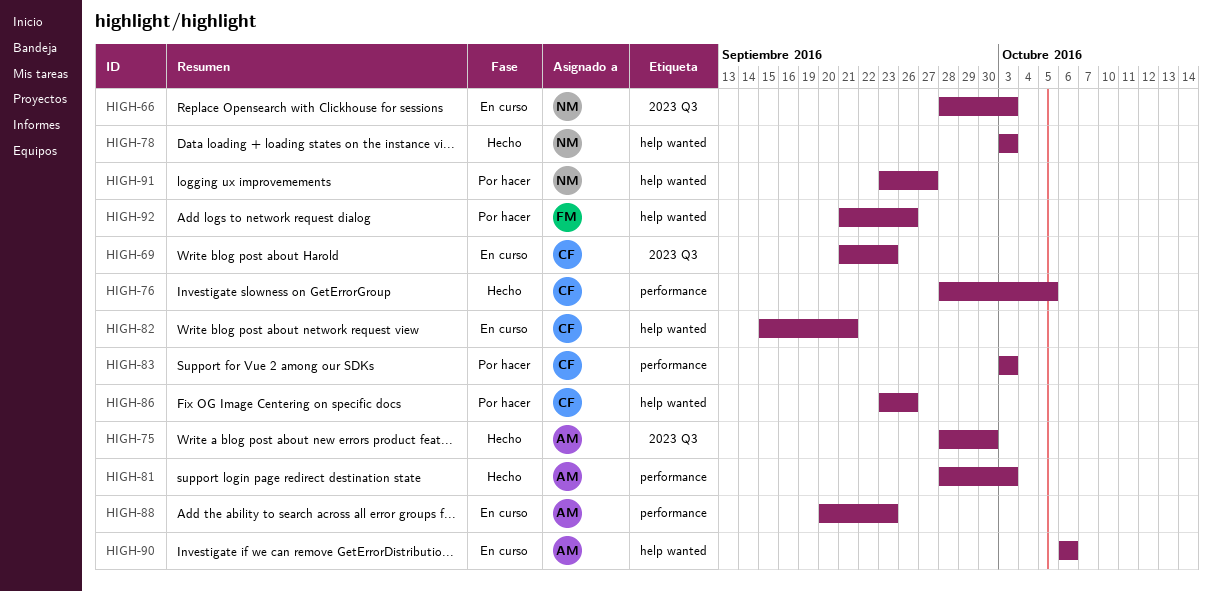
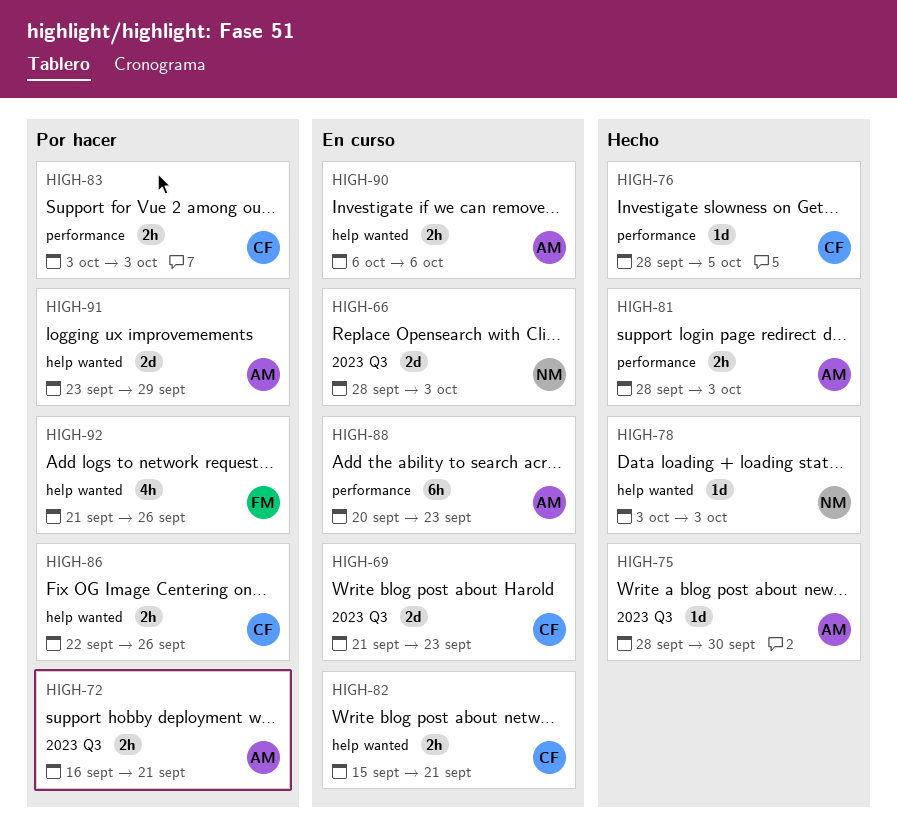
HIGH-72: none -> present
HIGH-86, start: Sep 23 -> Sep 22
HIGH-91, owner: NM -> AM
HIGH-91, due: Sep 27 -> Sep 29

